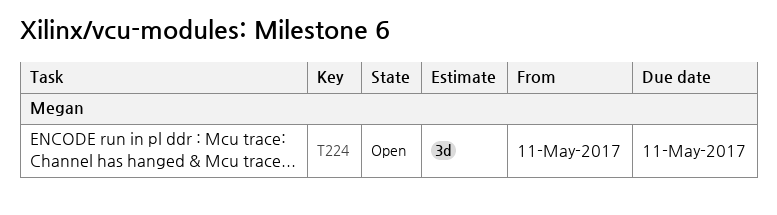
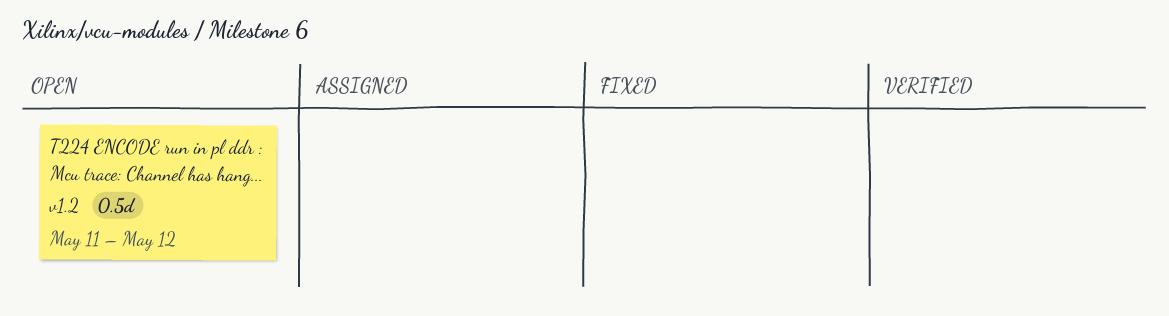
T224, estimate: 3d -> 0.5d
T224, due: May 11 -> May 12

